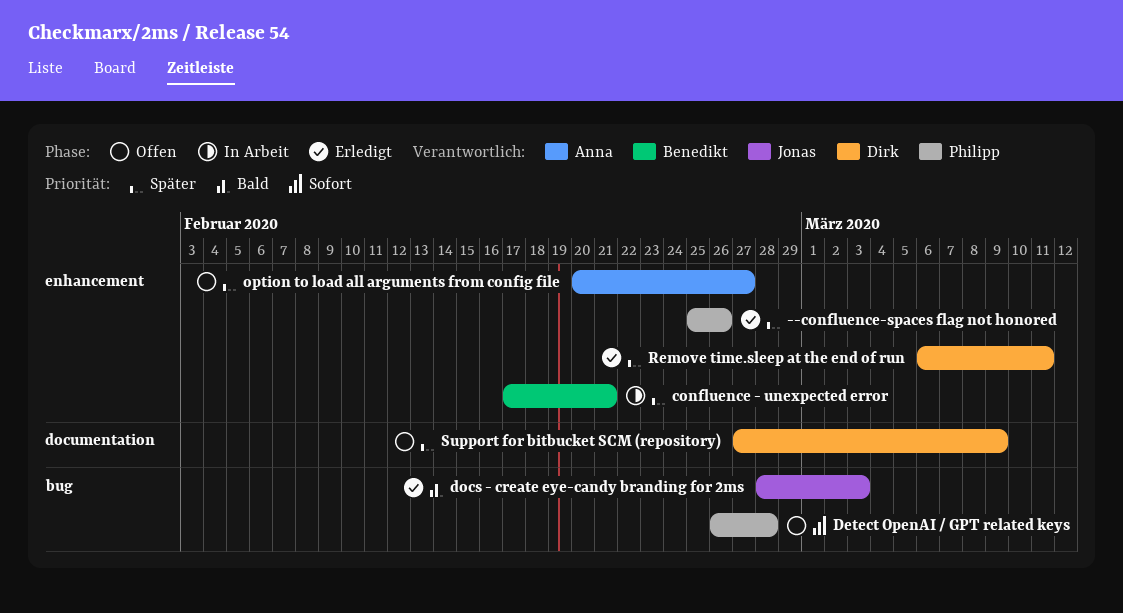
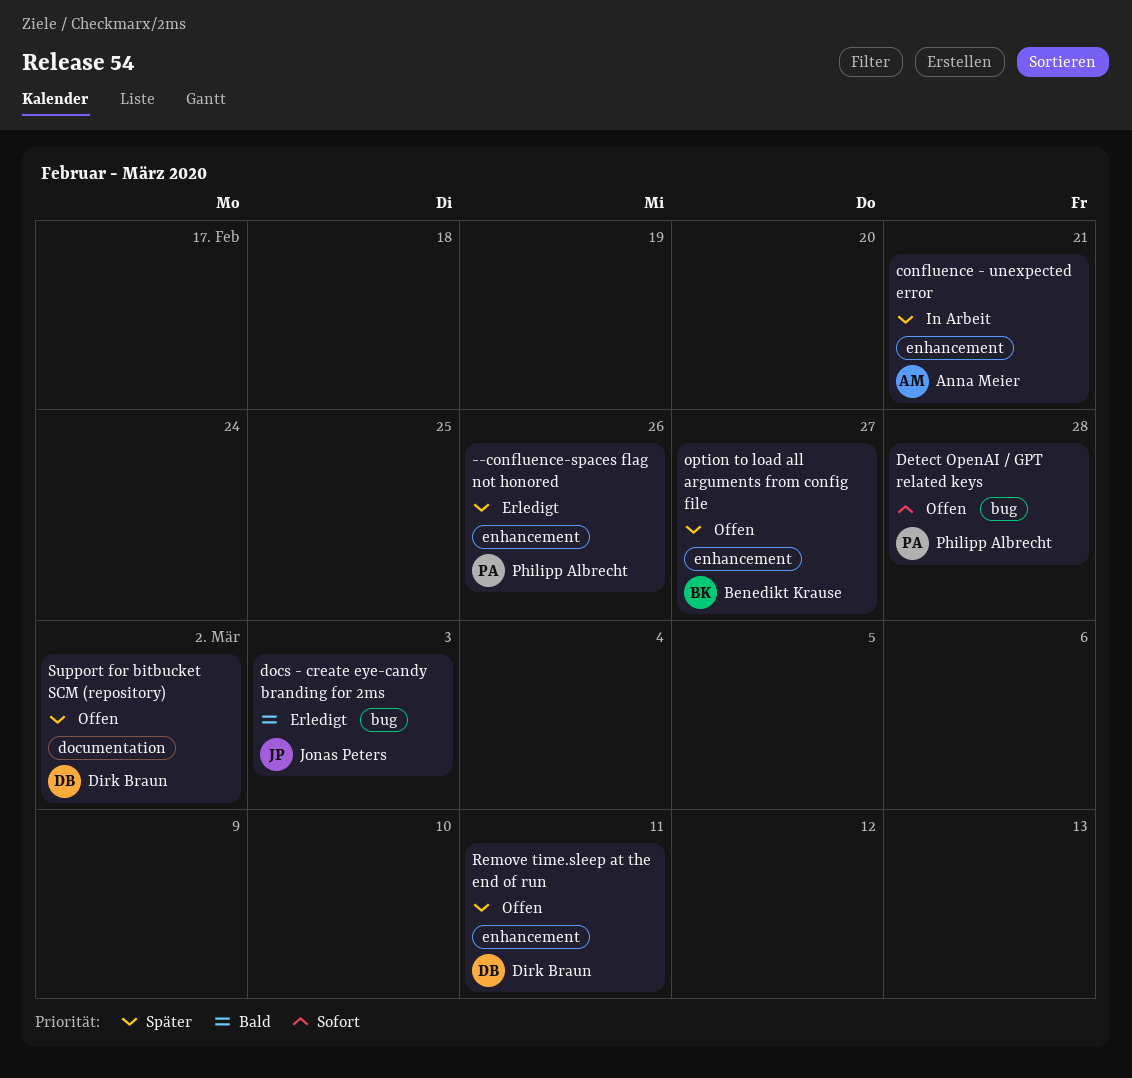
confluence - unexpected error, owner: Benedikt Krause -> Anna Meier
option to load all arguments from config file, owner: Anna Meier -> Benedikt Krause
Remove time.sleep at the end of run, status: Erledigt -> Offen
Support for bitbucket SCM (repository), due: Mar 9 -> Mar 2

